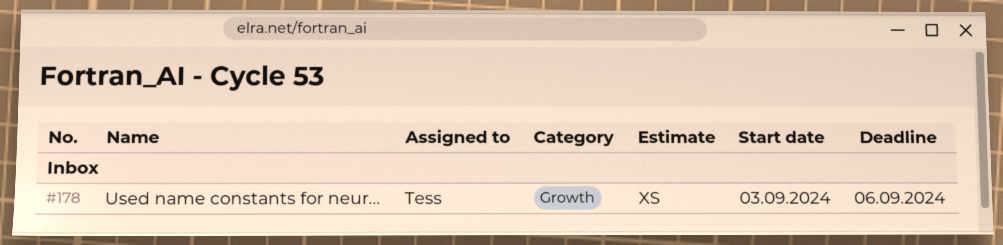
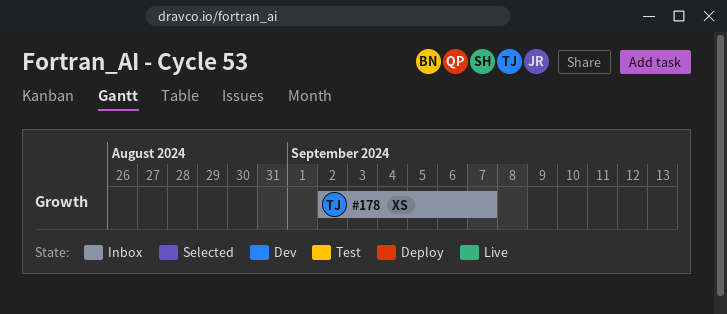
#178, start: Sep 3 -> Sep 2
#178, due: Sep 6 -> Sep 7

